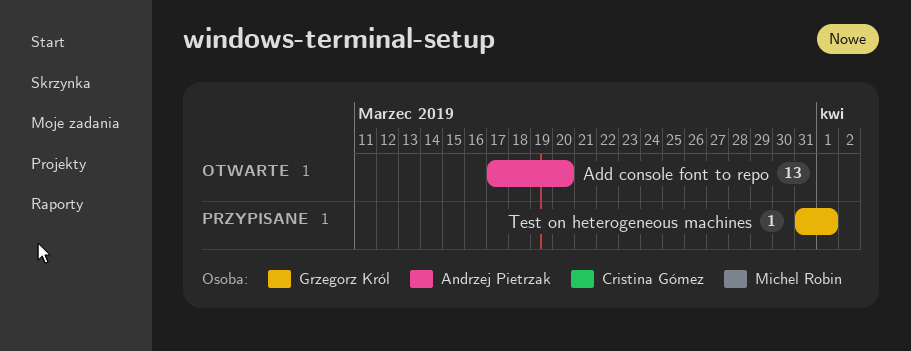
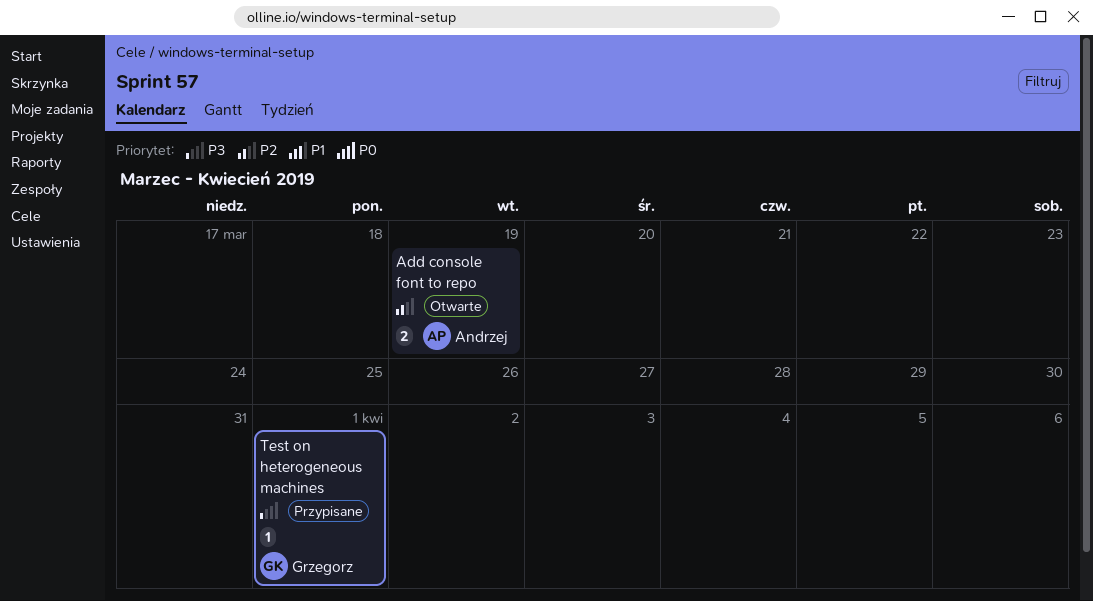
Add console font to repo, estimate: 13 -> 2
Add console font to repo, due: Mar 20 -> Mar 19

